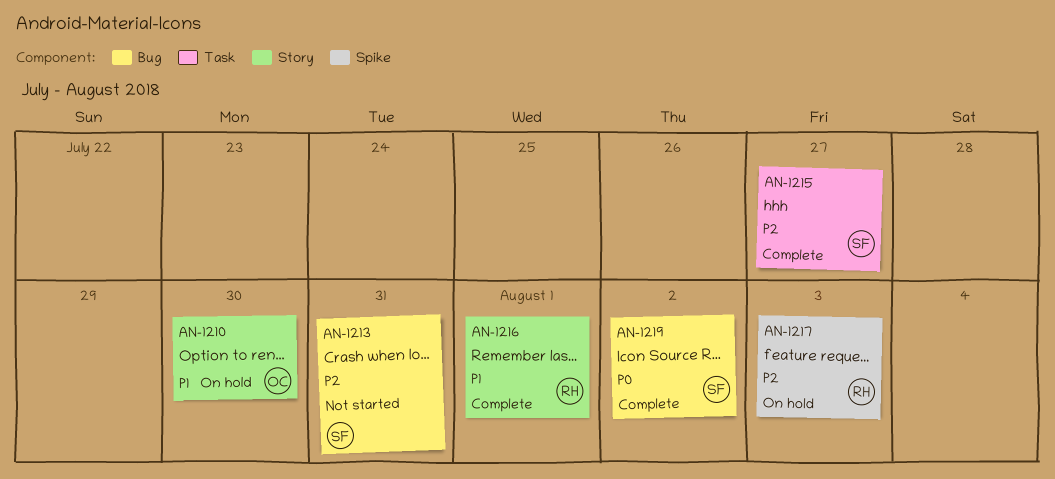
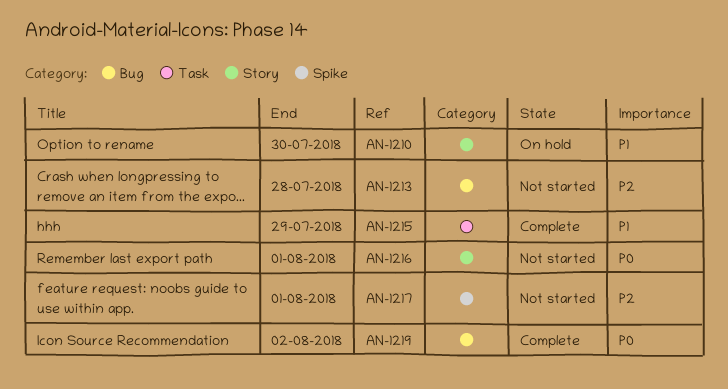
AN-1213, due: Jul 31 -> Jul 28
AN-1215, priority: P2 -> P1
AN-1215, due: Jul 27 -> Jul 29
AN-1216, status: Complete -> Not started
AN-1216, priority: P1 -> P0
AN-1217, status: On hold -> Not started
AN-1217, due: Aug 3 -> Aug 1

